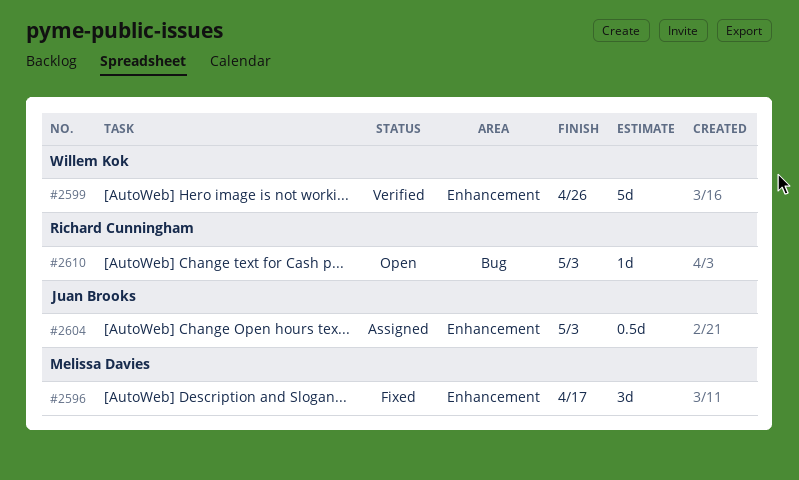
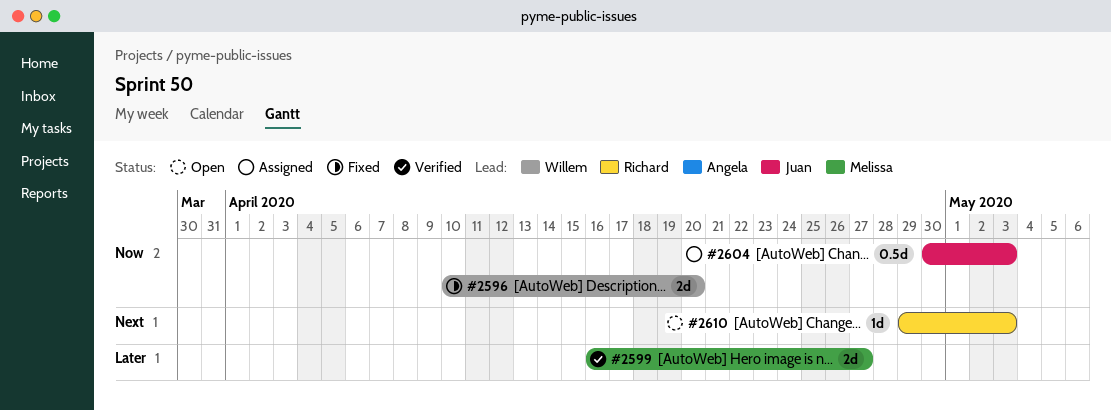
#2596, owner: Melissa Davies -> Willem Kok
#2596, estimate: 3d -> 2d
#2596, due: Apr 17 -> Apr 20
#2599, owner: Willem Kok -> Melissa Davies
#2599, estimate: 5d -> 2d
#2599, due: Apr 26 -> Apr 27

